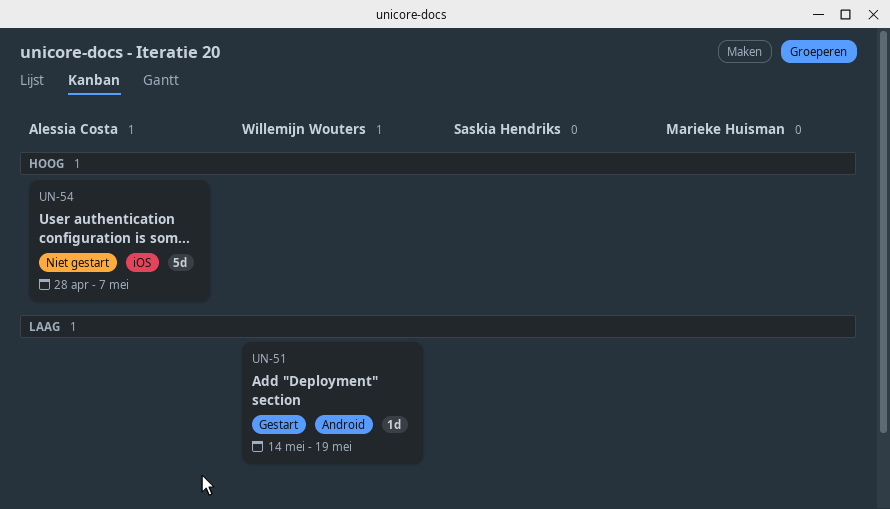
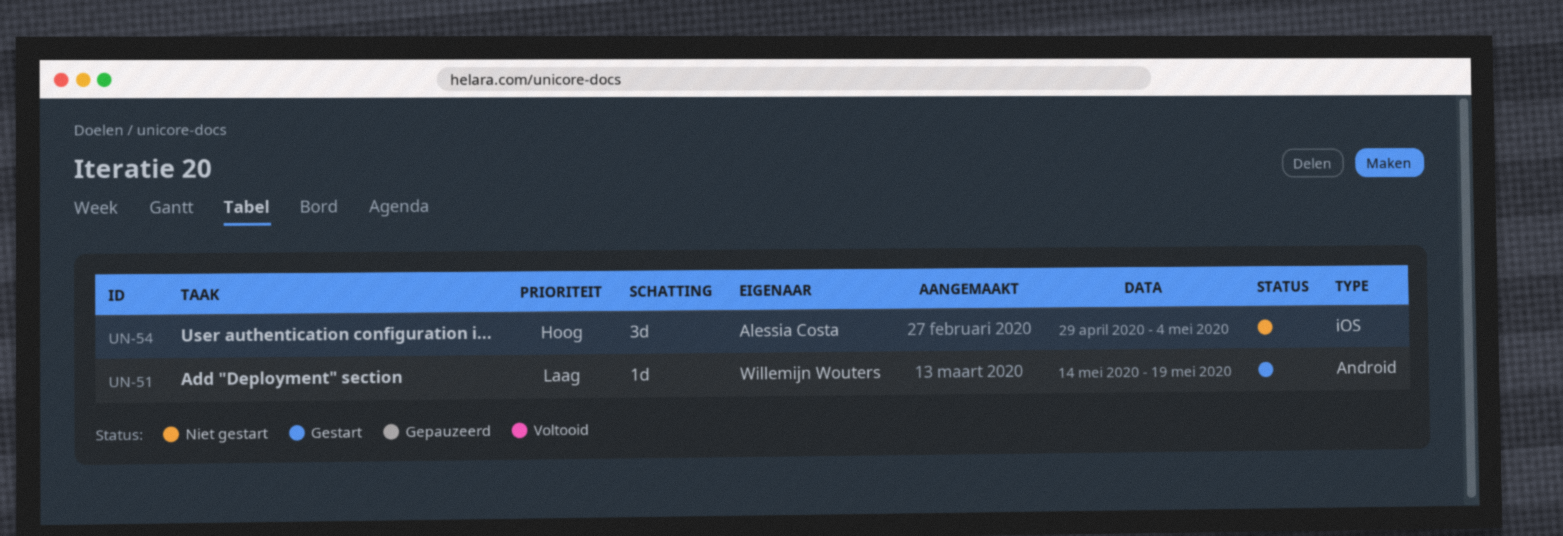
UN-54, estimate: 5d -> 3d
UN-54, start: Apr 28 -> Apr 29
UN-54, due: May 7 -> May 4

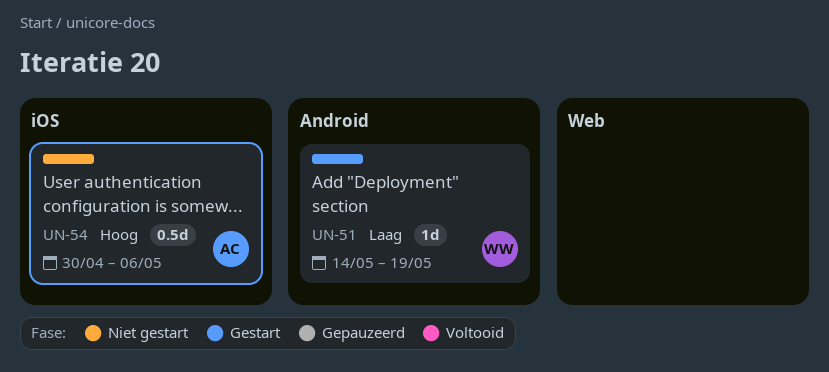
UN-54, estimate: 3d -> 0.5d
UN-54, start: Apr 29 -> Apr 30
UN-54, due: May 4 -> May 6

